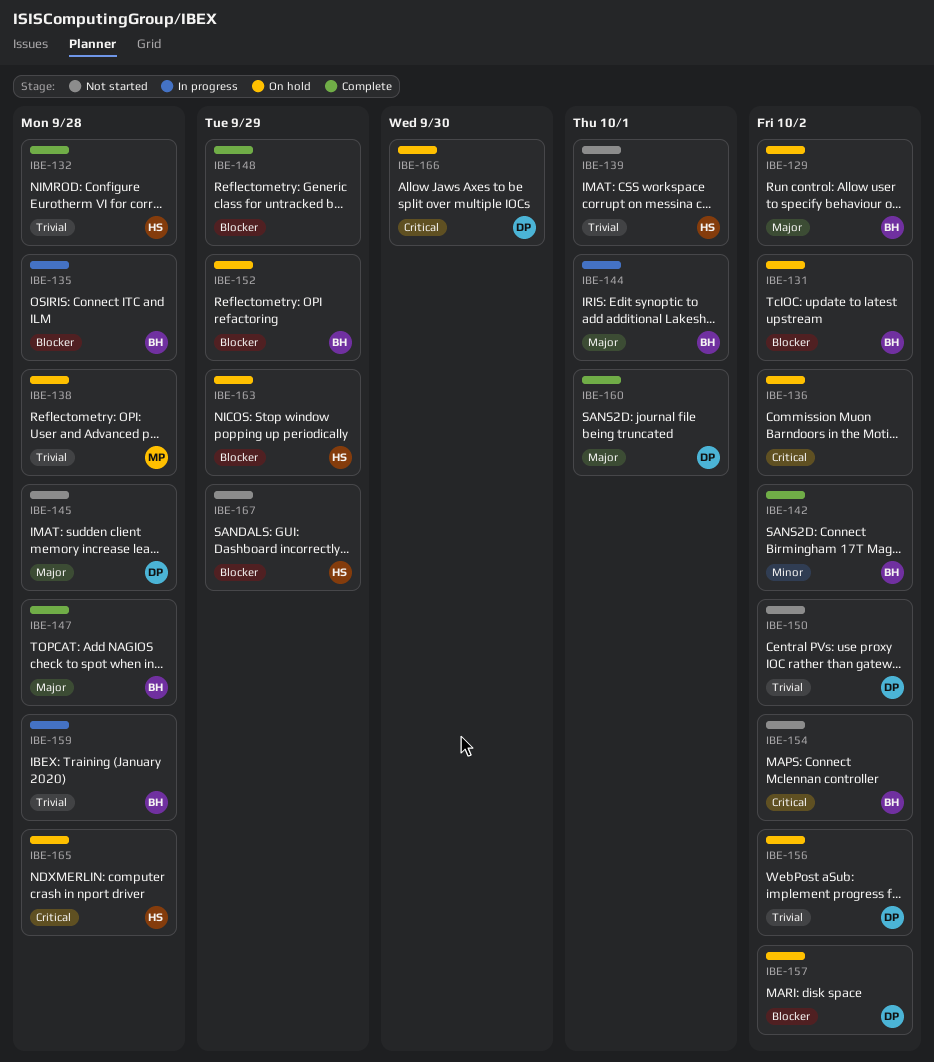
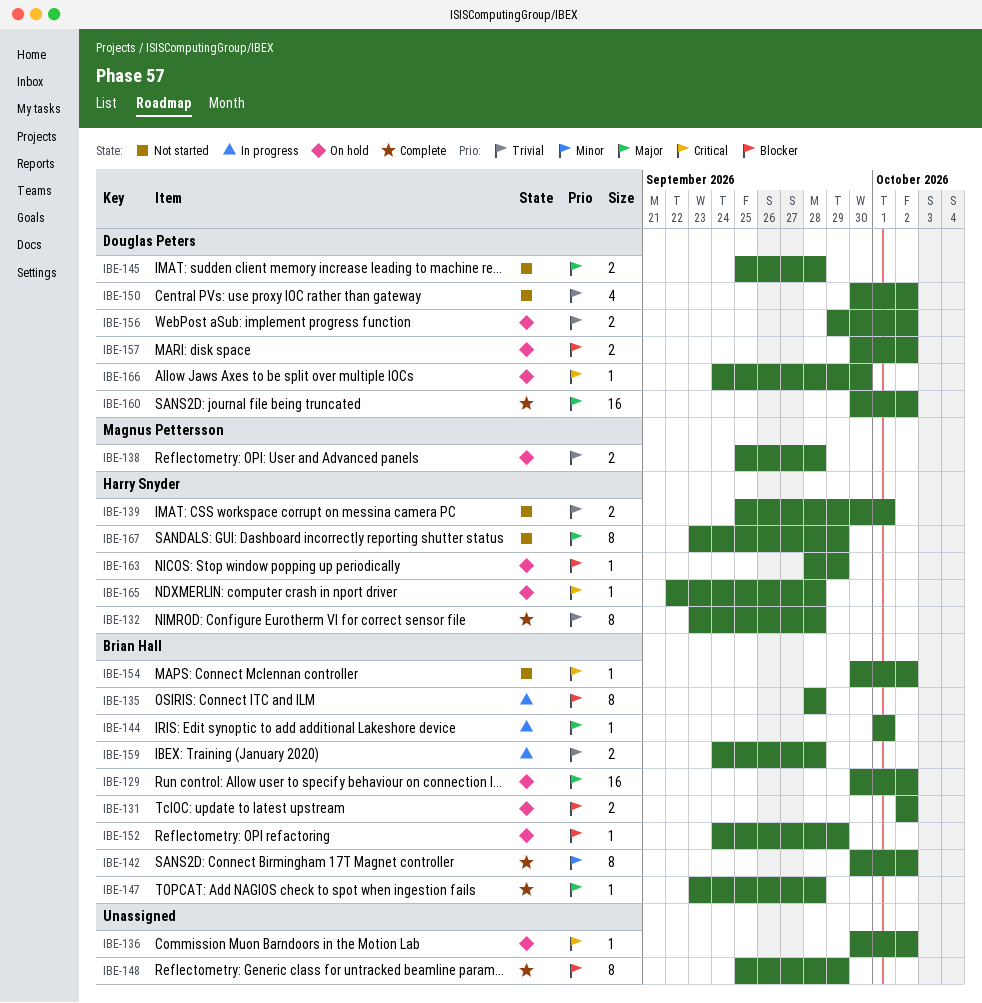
IBE-160, due: Oct 1 -> Oct 2
IBE-167, priority: Blocker -> Major

